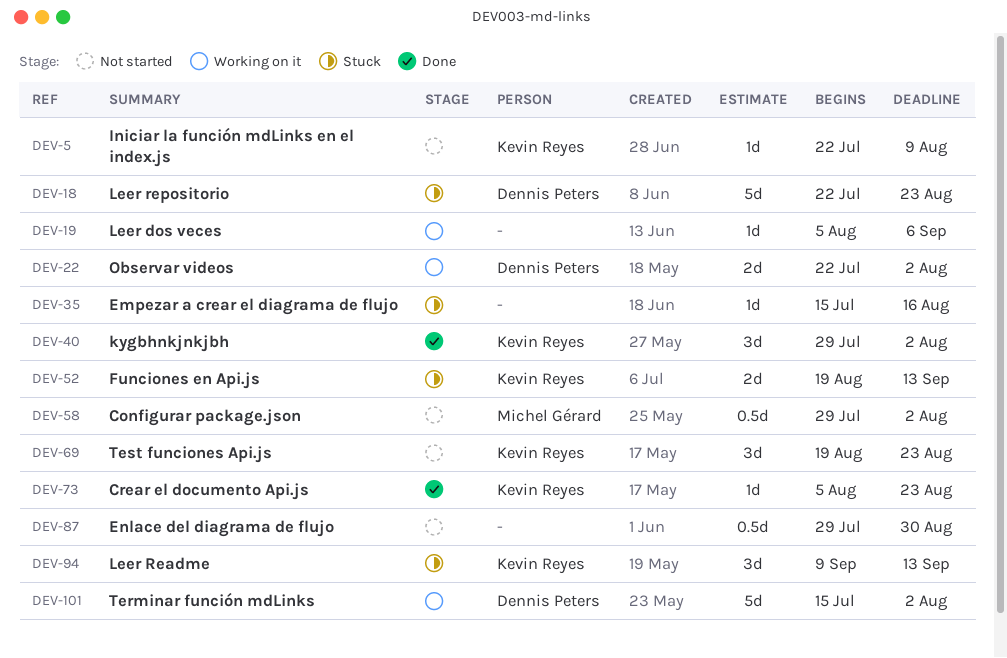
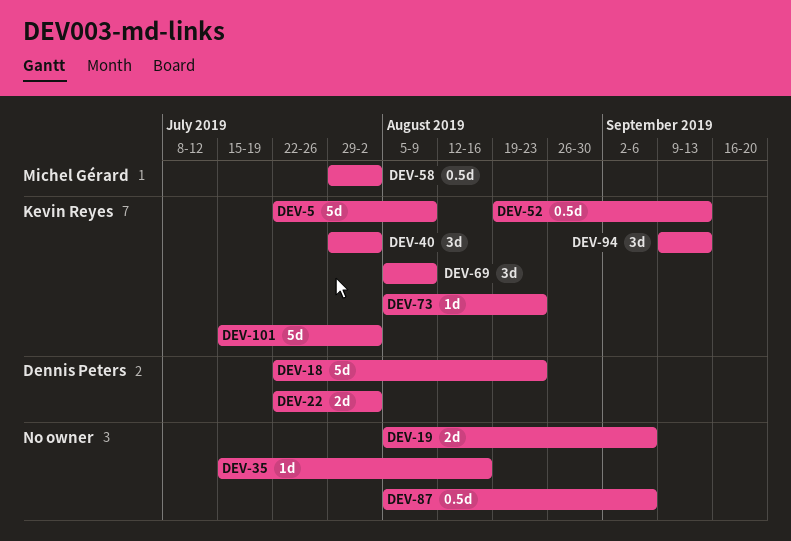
DEV-5, estimate: 1d -> 5d
DEV-19, estimate: 1d -> 2d
DEV-52, estimate: 2d -> 0.5d
DEV-69, start: Aug 19 -> Aug 5
DEV-69, due: Aug 23 -> Aug 9
DEV-87, start: Jul 29 -> Aug 5
DEV-87, due: Aug 30 -> Sep 6
DEV-101, owner: Dennis Peters -> Kevin Reyes

